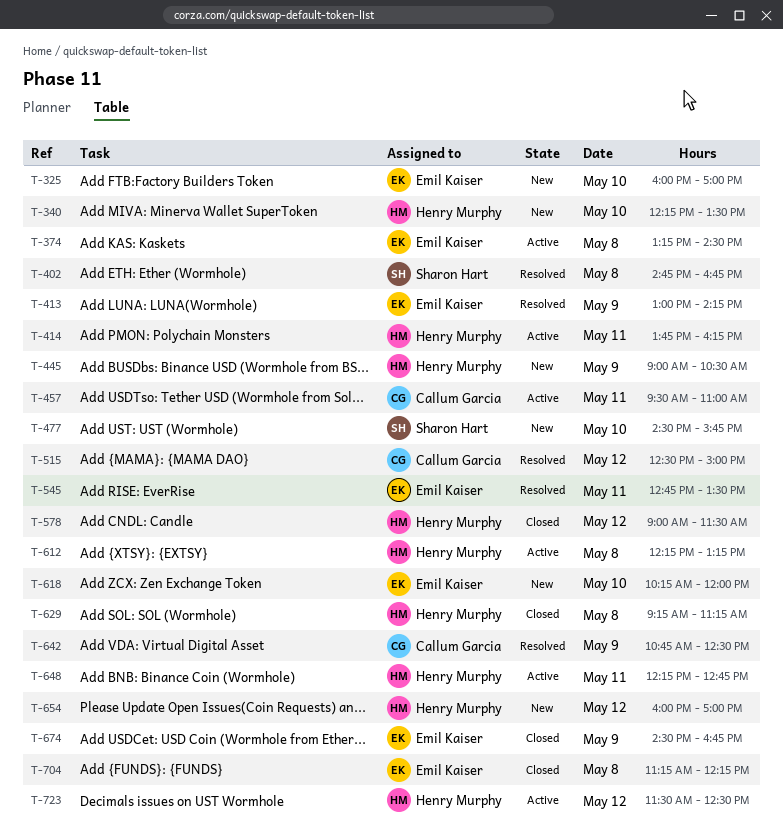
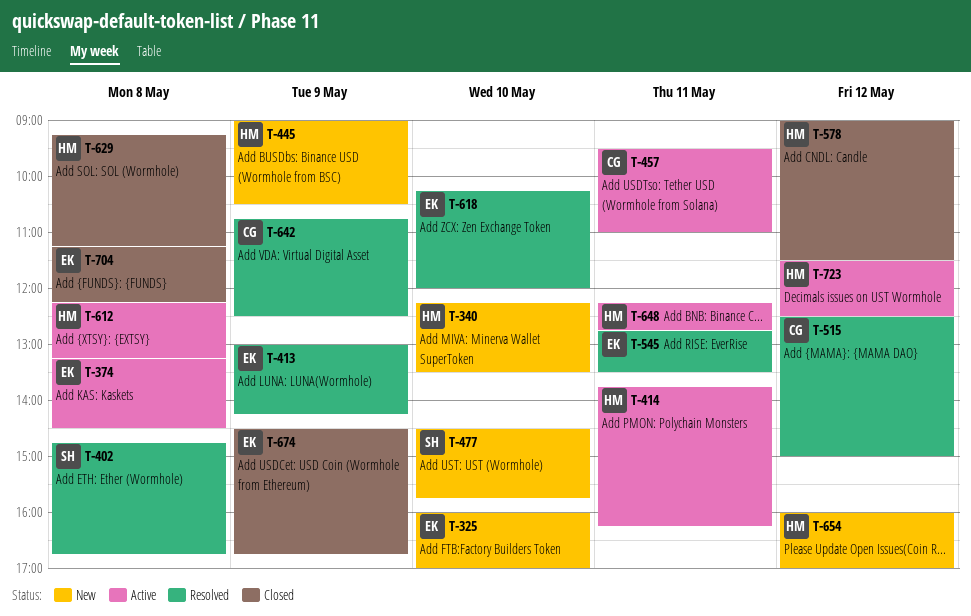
T-618, status: New -> Resolved

